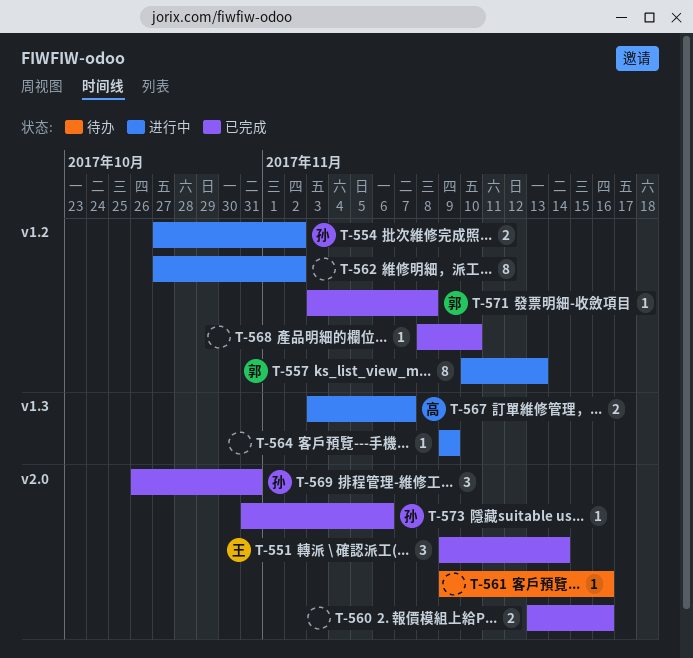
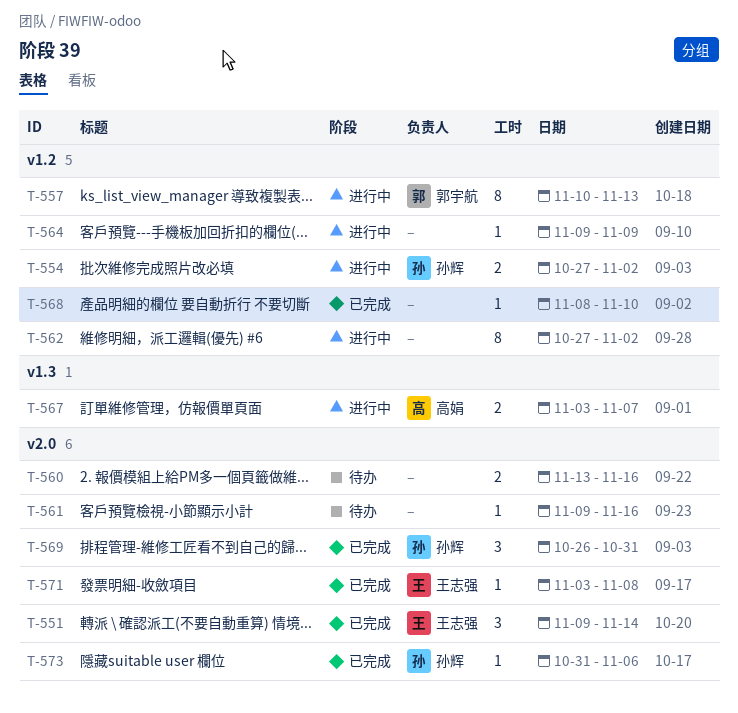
T-560, status: 已完成 -> 待办
T-564, label: v1.3 -> v1.2
T-571, owner: 郭宇航 -> 王志强
T-571, label: v1.2 -> v2.0

